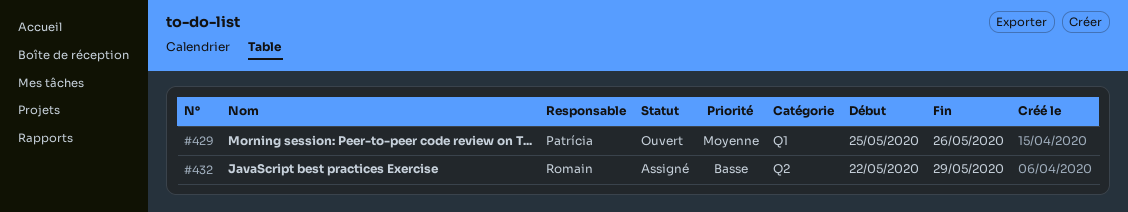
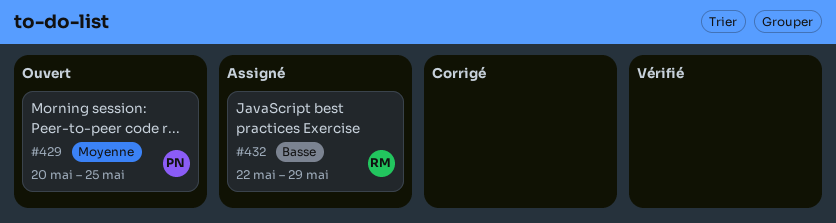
#429, start: May 25 -> May 20
#429, due: May 26 -> May 25

